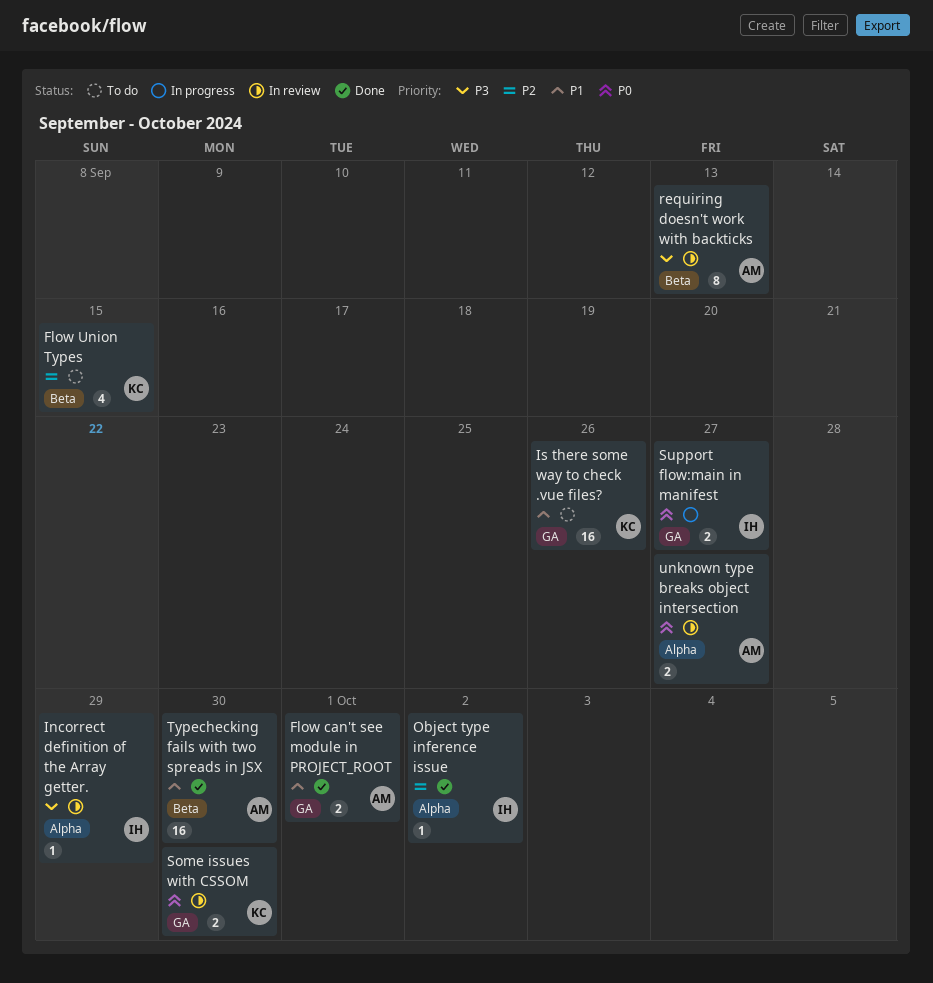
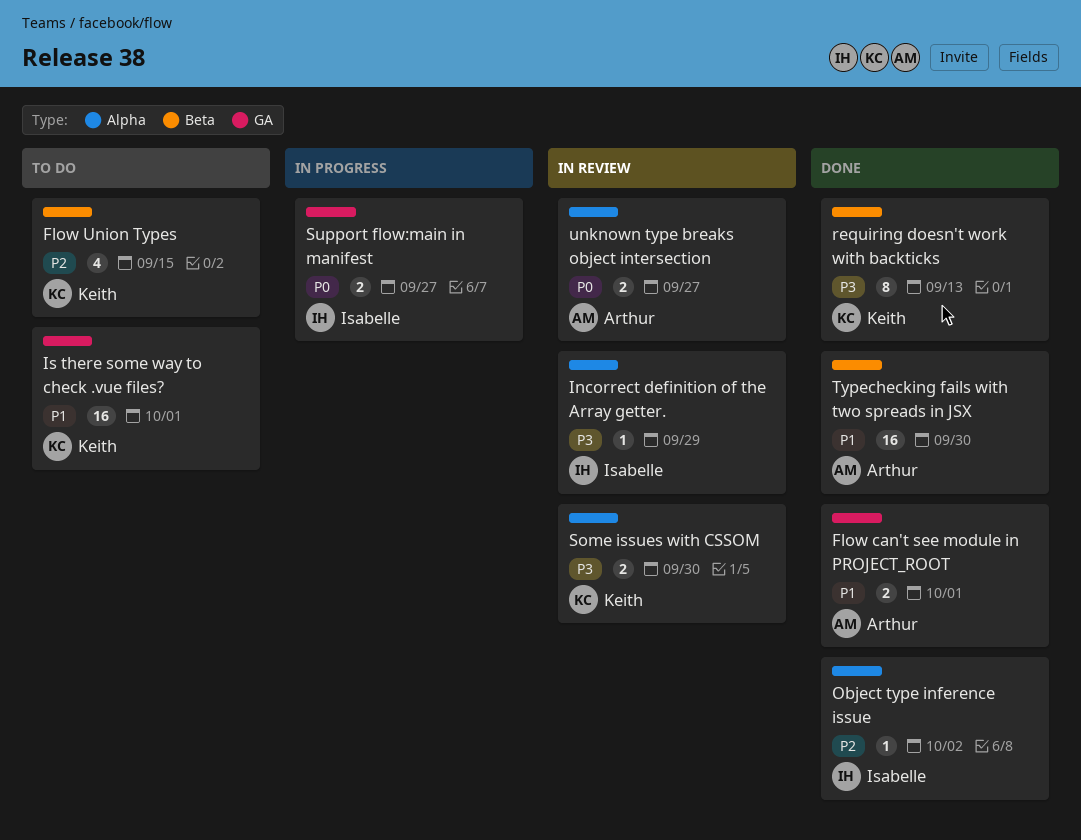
Is there some way to check .vue files?, due: Sep 26 -> Oct 1
requiring doesn't work with backticks, status: In review -> Done
requiring doesn't work with backticks, owner: Arthur -> Keith
Some issues with CSSOM, priority: P0 -> P3
Some issues with CSSOM, label: GA -> Alpha

